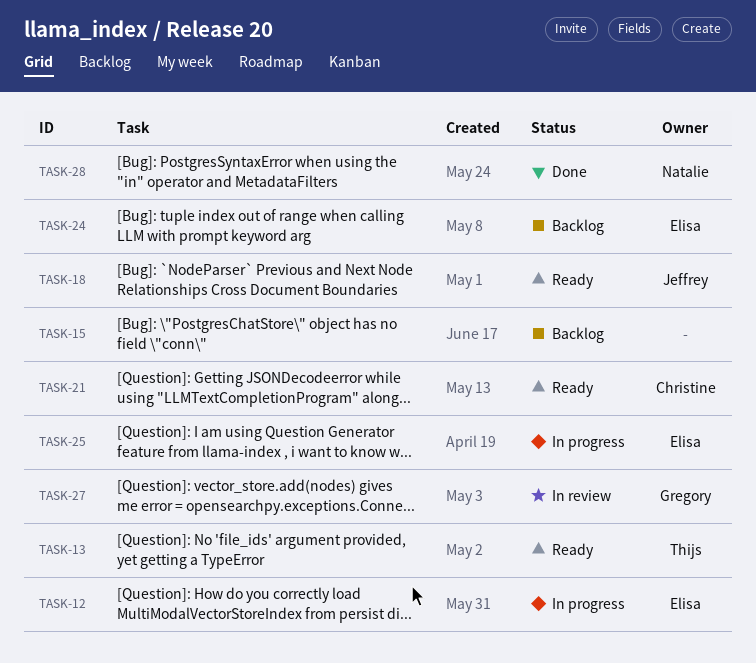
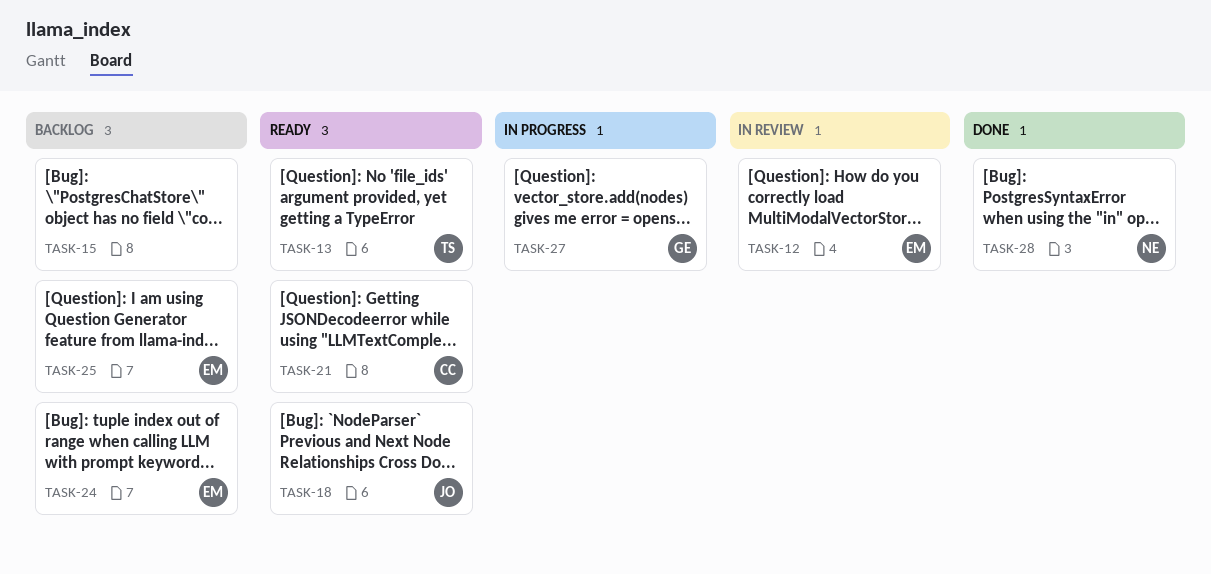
TASK-12, status: In progress -> In review
TASK-25, status: In progress -> Backlog
TASK-27, status: In review -> In progress

